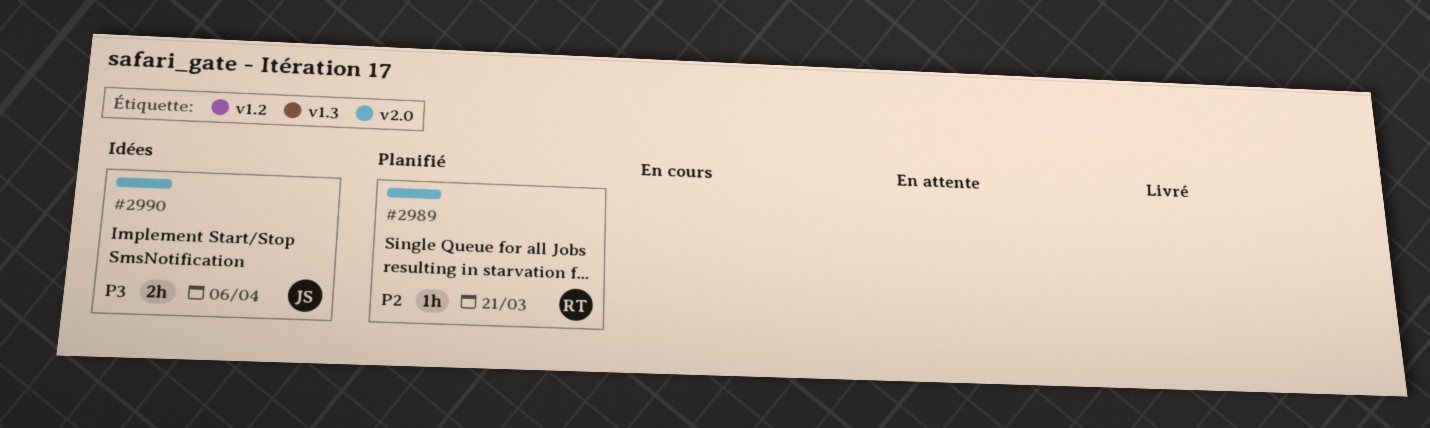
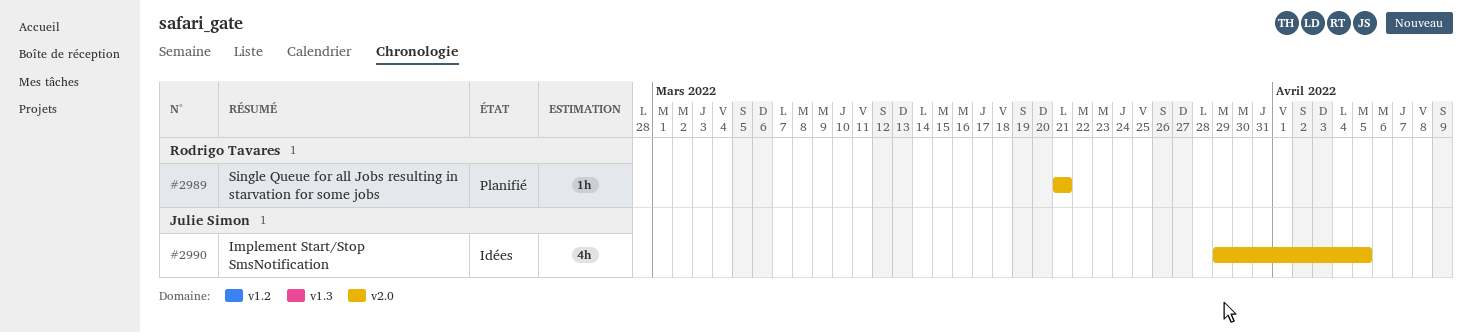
#2990, estimate: 2h -> 4h
#2990, due: Apr 6 -> Apr 5

